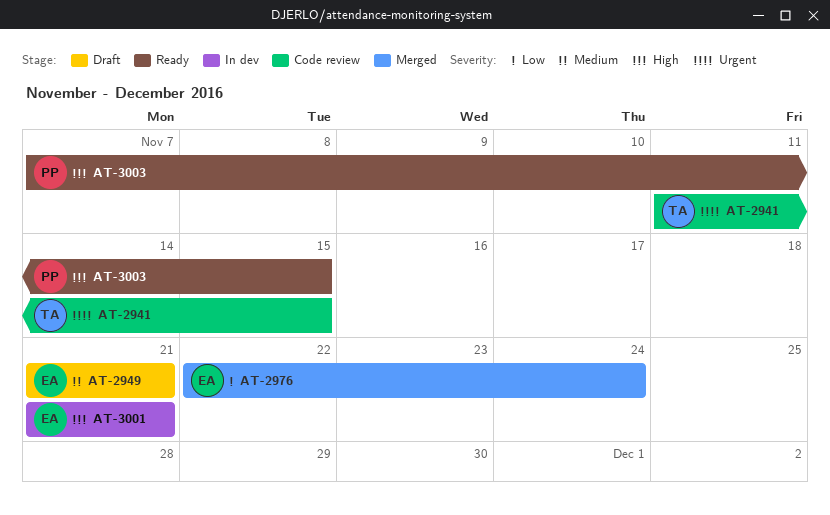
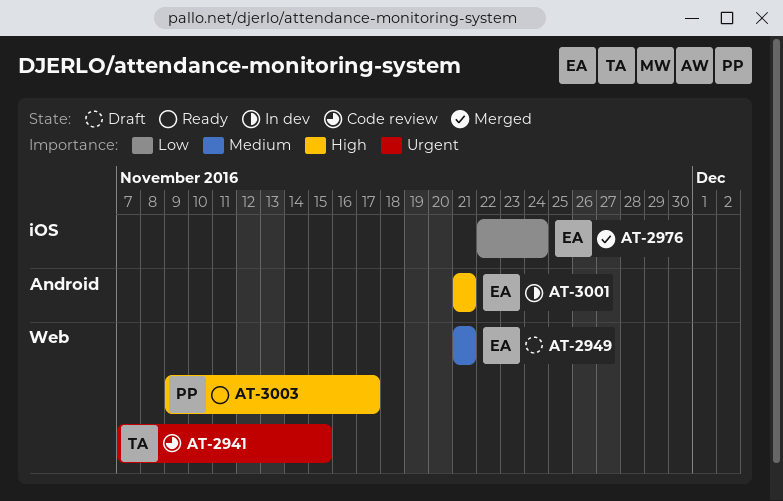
AT-2941, start: Nov 11 -> Nov 7
AT-3003, start: Nov 7 -> Nov 9
AT-3003, due: Nov 15 -> Nov 17

